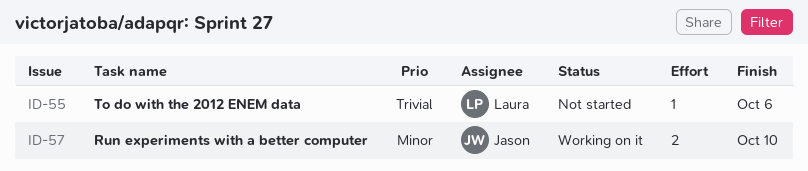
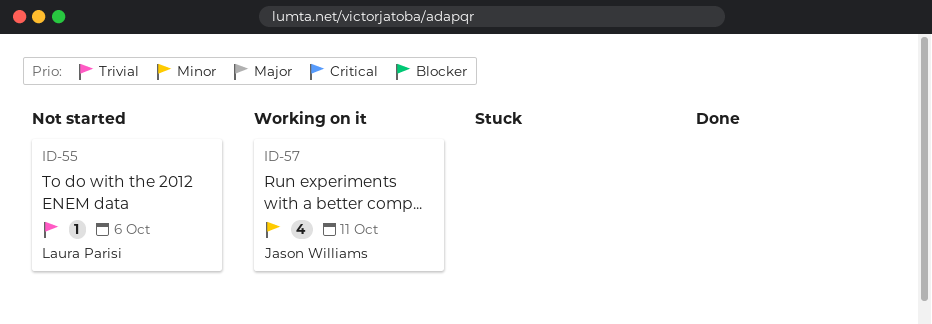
ID-57, estimate: 2 -> 4
ID-57, due: Oct 10 -> Oct 11

